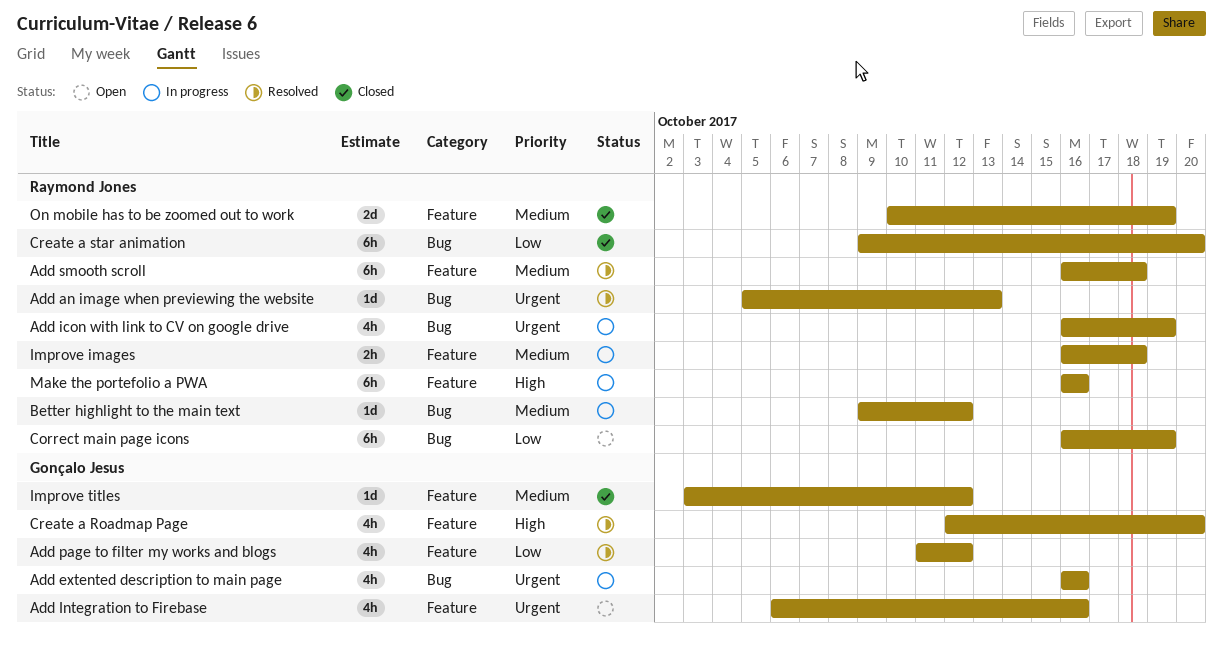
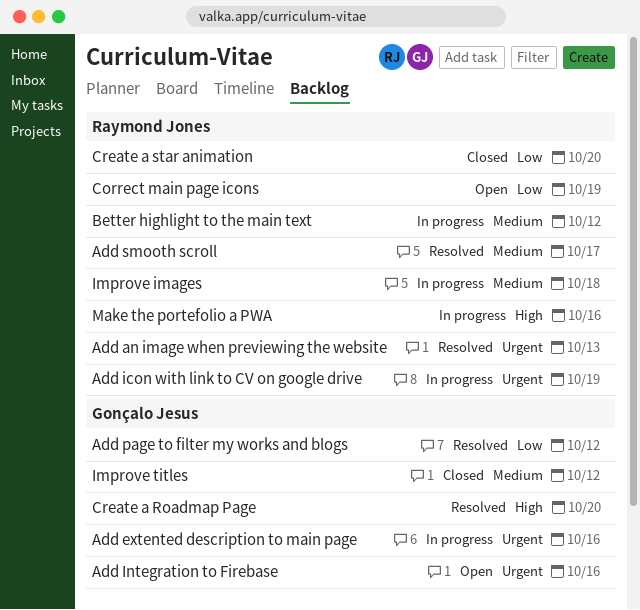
Add smooth scroll, due: Oct 18 -> Oct 17
On mobile has to be zoomed out to work: present -> none

